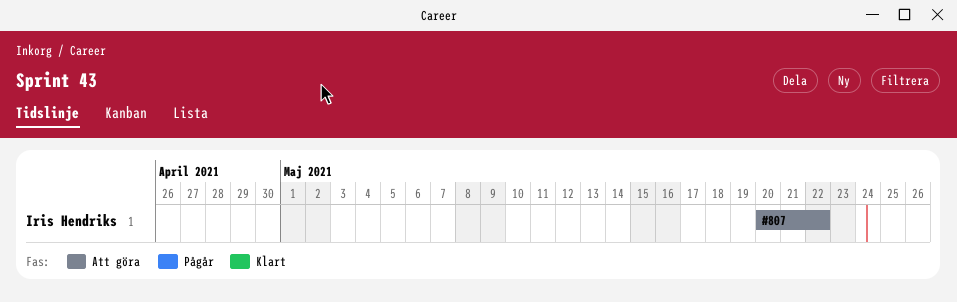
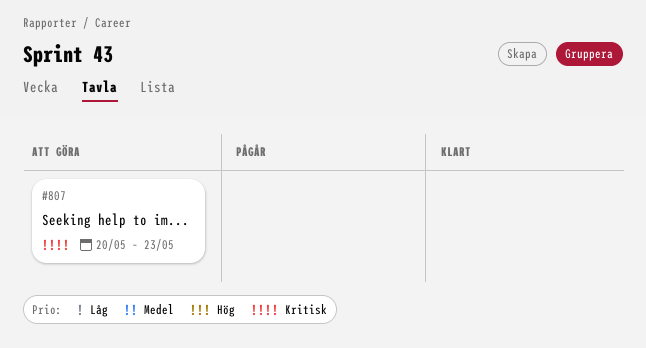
#807, due: May 22 -> May 23

